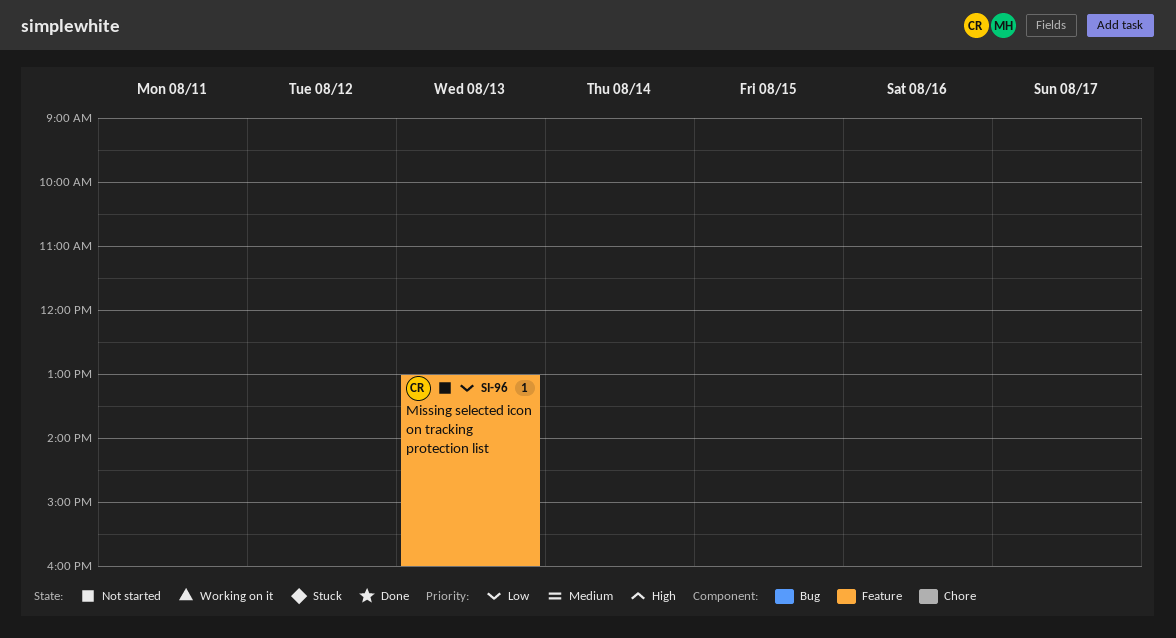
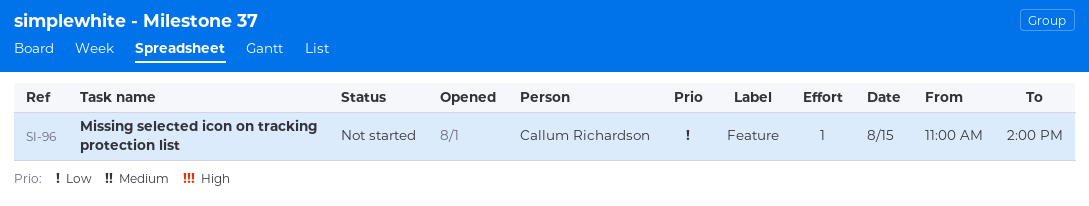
SI-96, day: Aug 13 -> Aug 15
SI-96, begins: 13:00 -> 11:00
SI-96, ends: 16:00 -> 14:00

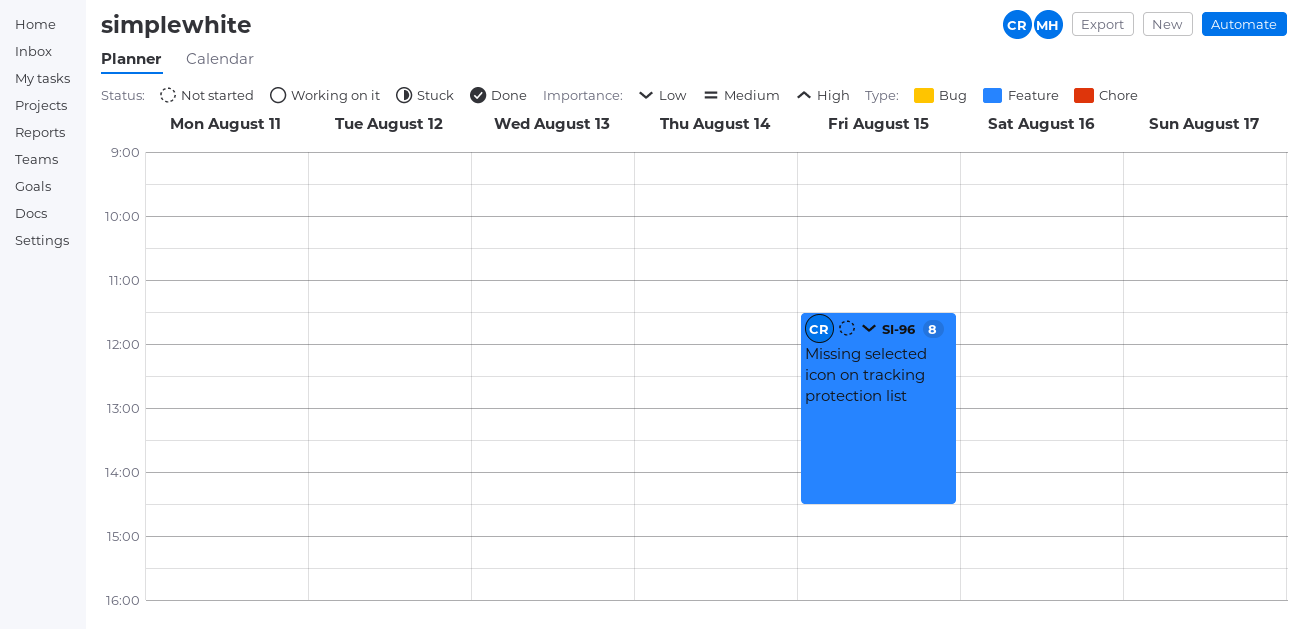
SI-96, estimate: 1 -> 8
SI-96, begins: 11:00 -> 11:30
SI-96, ends: 14:00 -> 14:30

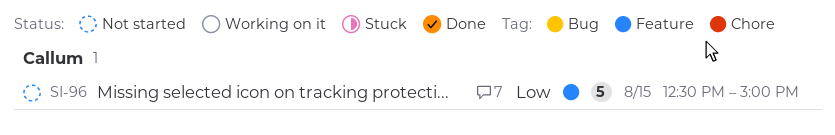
SI-96, estimate: 8 -> 5
SI-96, begins: 11:30 -> 12:30
SI-96, ends: 14:30 -> 15:00

